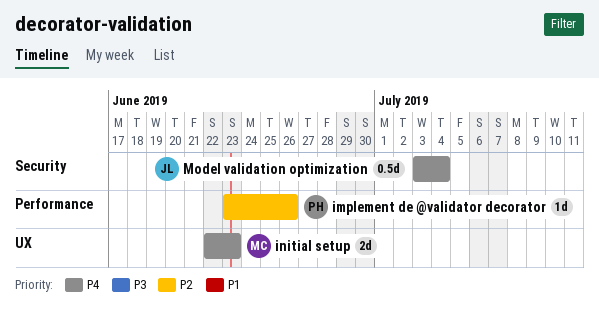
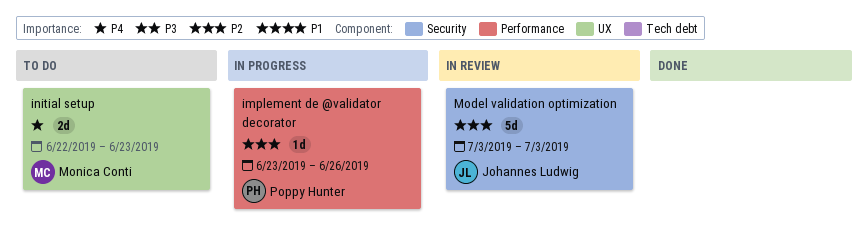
Model validation optimization, priority: P4 -> P2
Model validation optimization, estimate: 0.5d -> 5d
Model validation optimization, due: Jul 4 -> Jul 3

